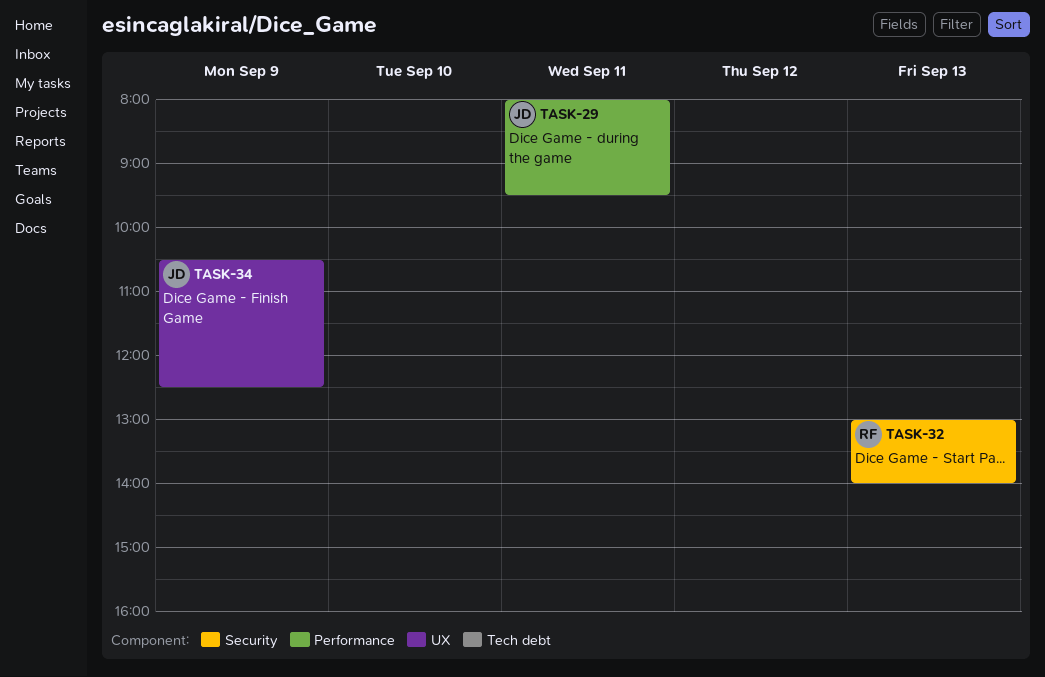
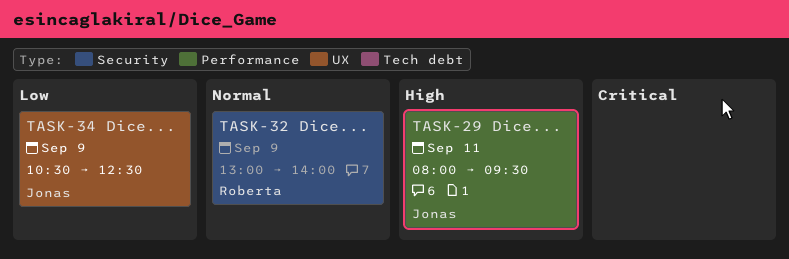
TASK-32, day: Sep 13 -> Sep 9

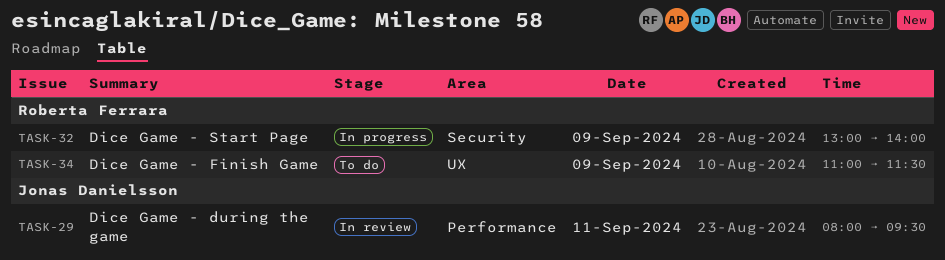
TASK-34, owner: Jonas Danielsson -> Roberta Ferrara
TASK-34, begins: 10:30 -> 11:00
TASK-34, ends: 12:30 -> 11:30

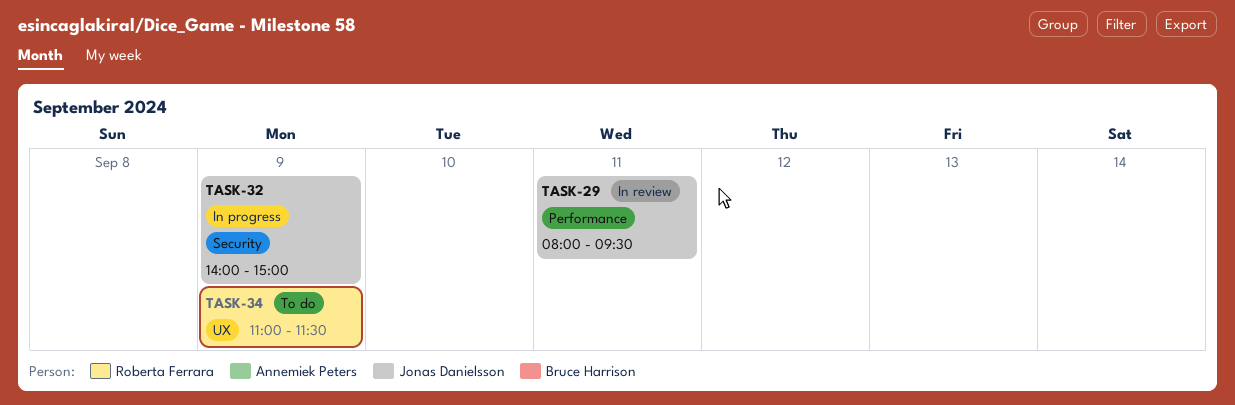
TASK-32, owner: Roberta Ferrara -> Jonas Danielsson
TASK-32, begins: 13:00 -> 14:00
TASK-32, ends: 14:00 -> 15:00

